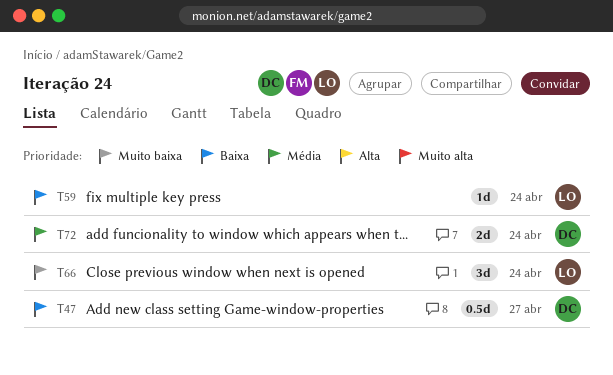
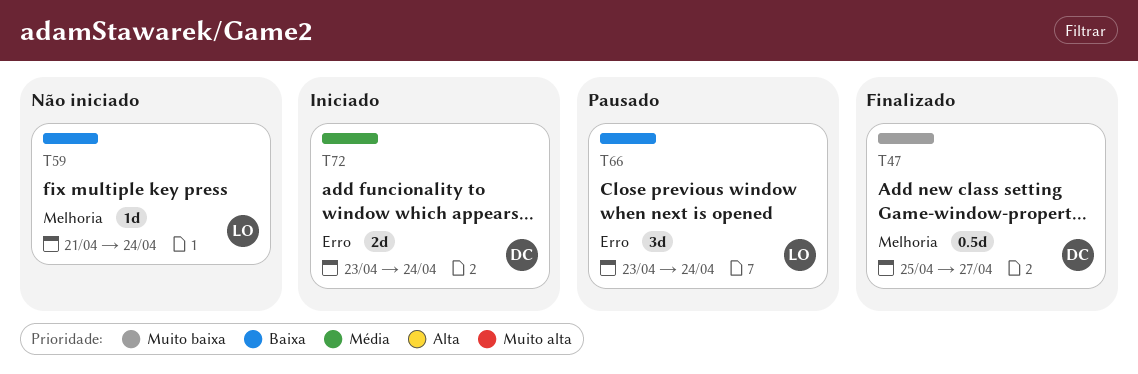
T47, priority: Baixa -> Muito baixa
T66, priority: Muito baixa -> Baixa

